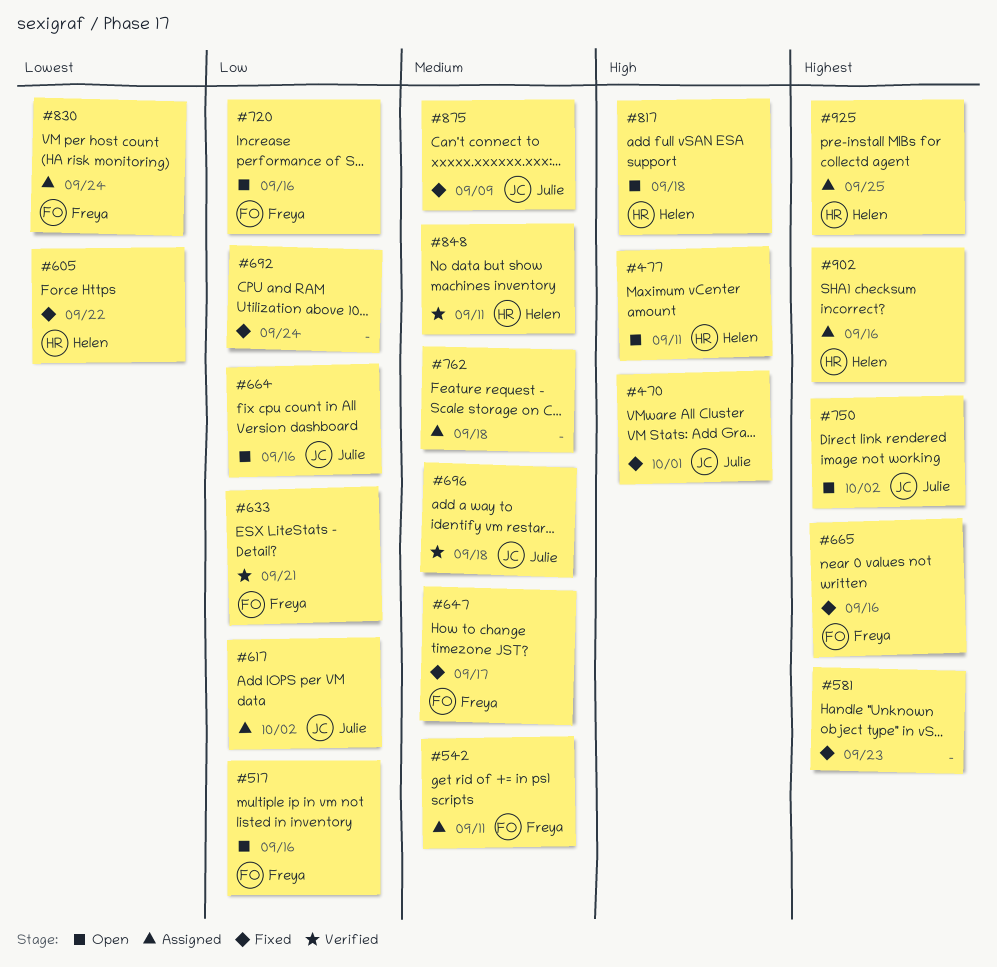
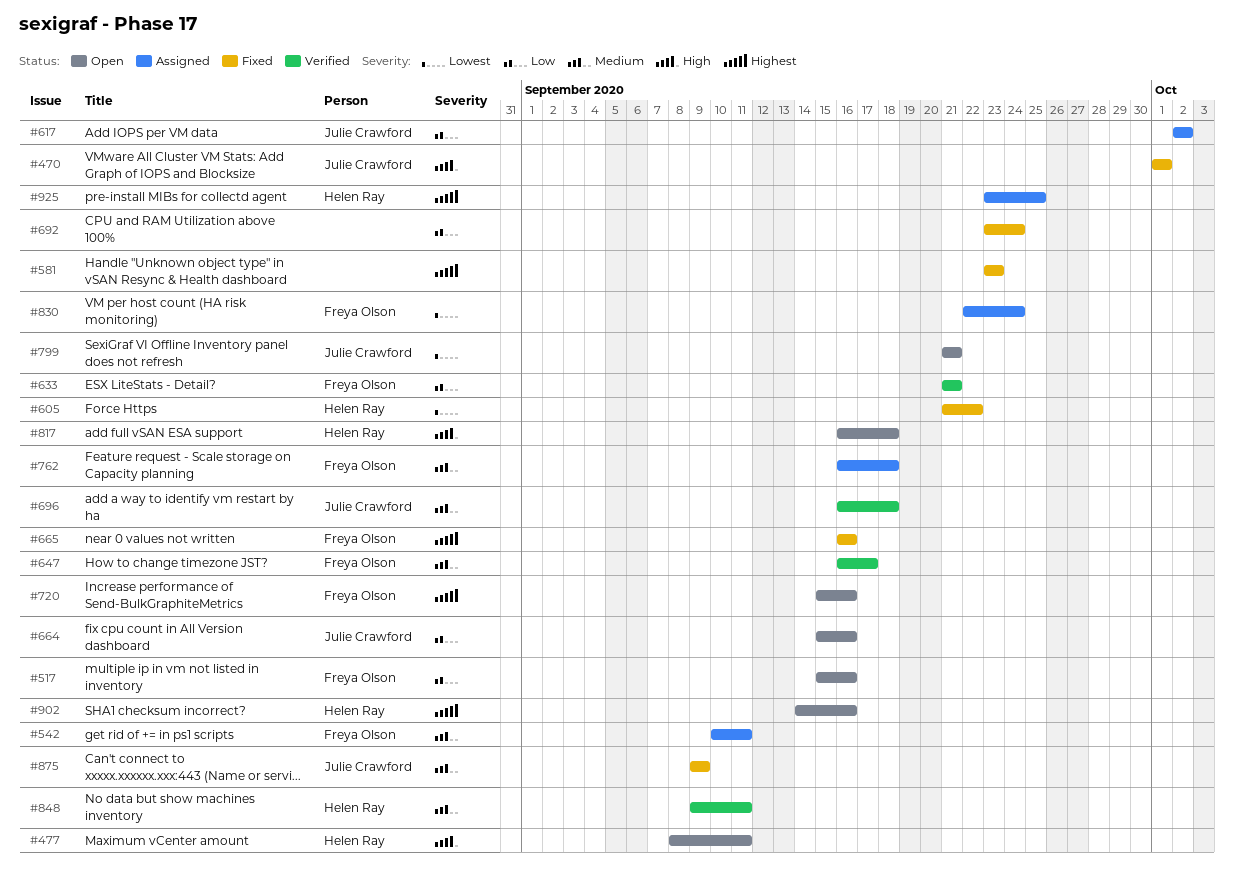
#647, status: Fixed -> Verified
#720, priority: Low -> Highest
#750: present -> none
#762, owner: none -> Freya Olson
#799: none -> present
#902, status: Assigned -> Open

